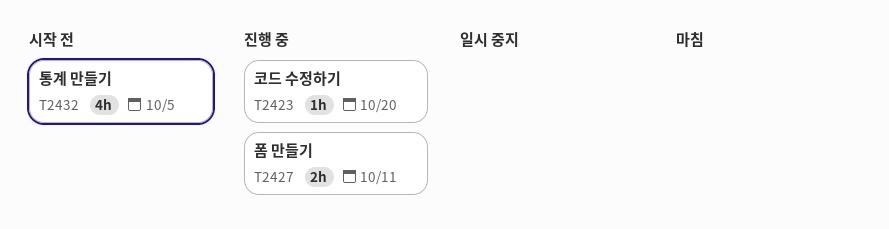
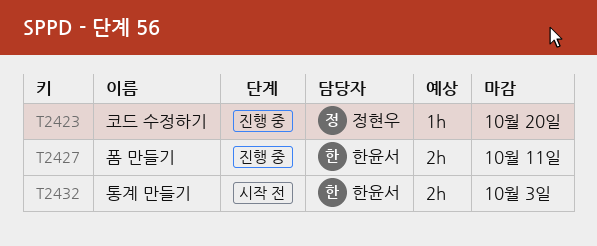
T2432, estimate: 4h -> 2h
T2432, due: Oct 5 -> Oct 3

